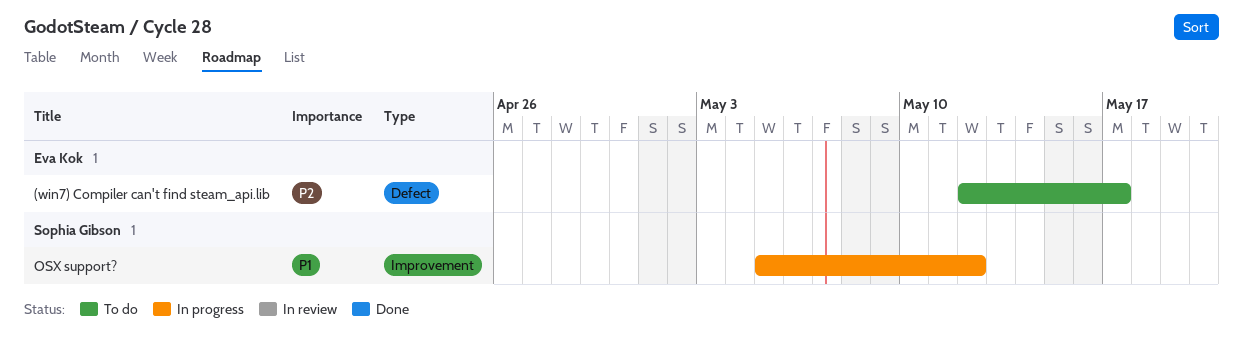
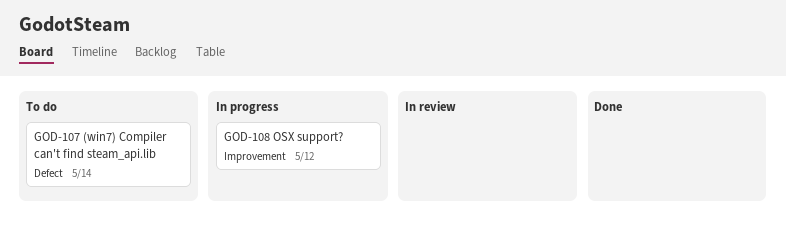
(win7) Compiler can't find steam_api.lib, due: May 17 -> May 14

